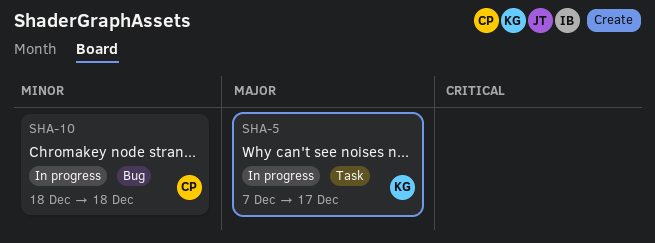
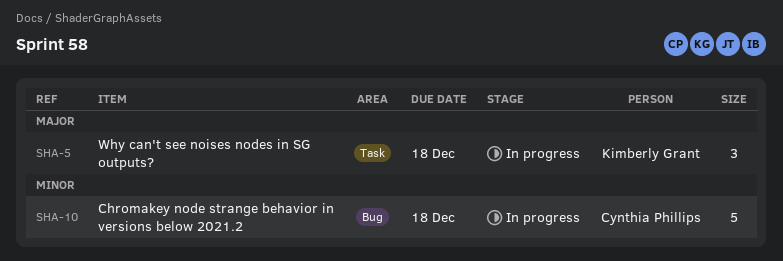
SHA-5, due: Dec 17 -> Dec 18

